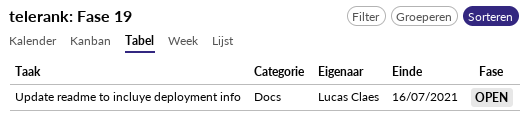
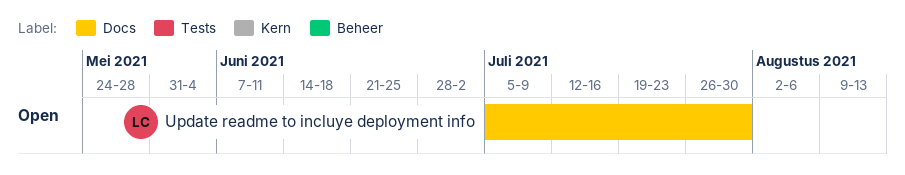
Update readme to incluye deployment info, due: Jul 16 -> Jul 30

